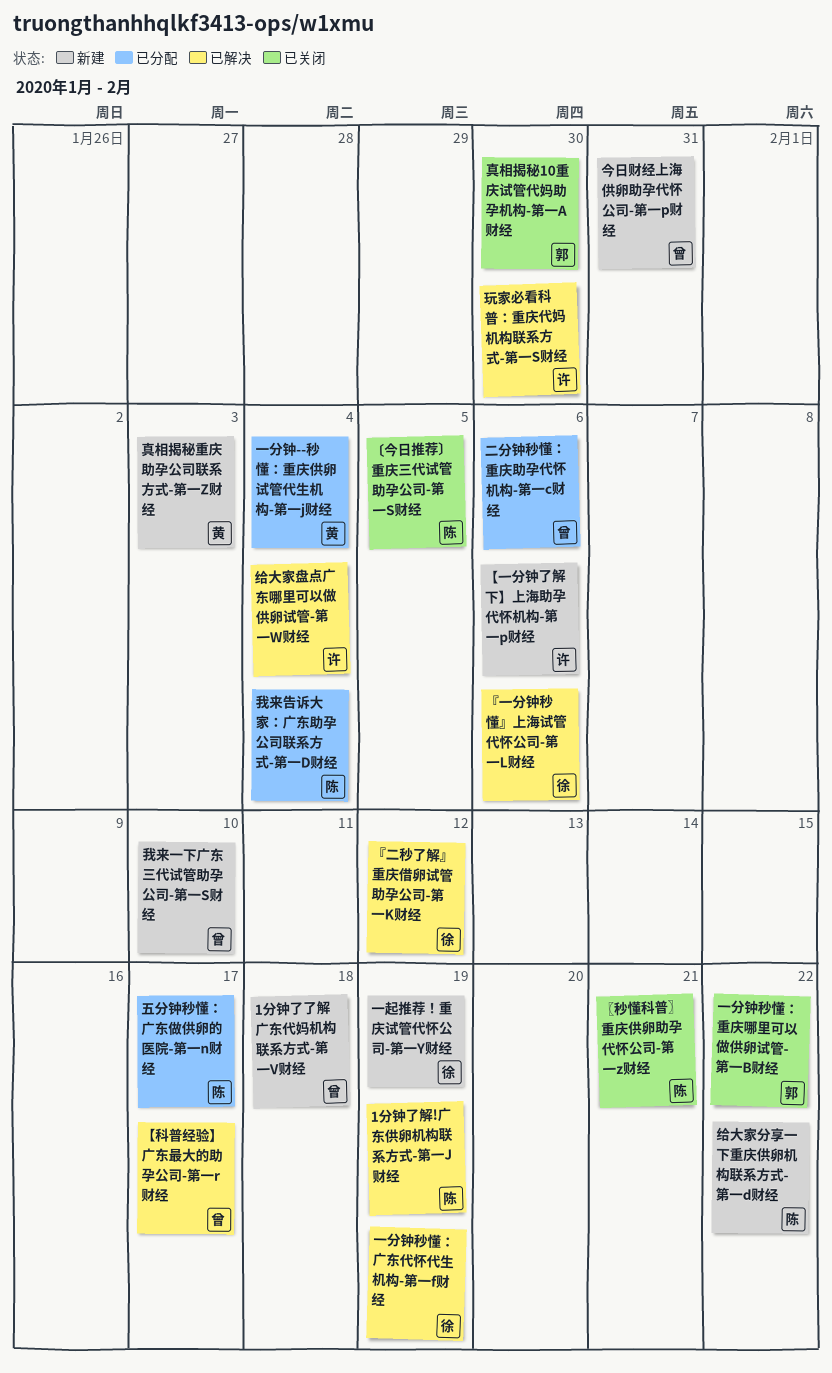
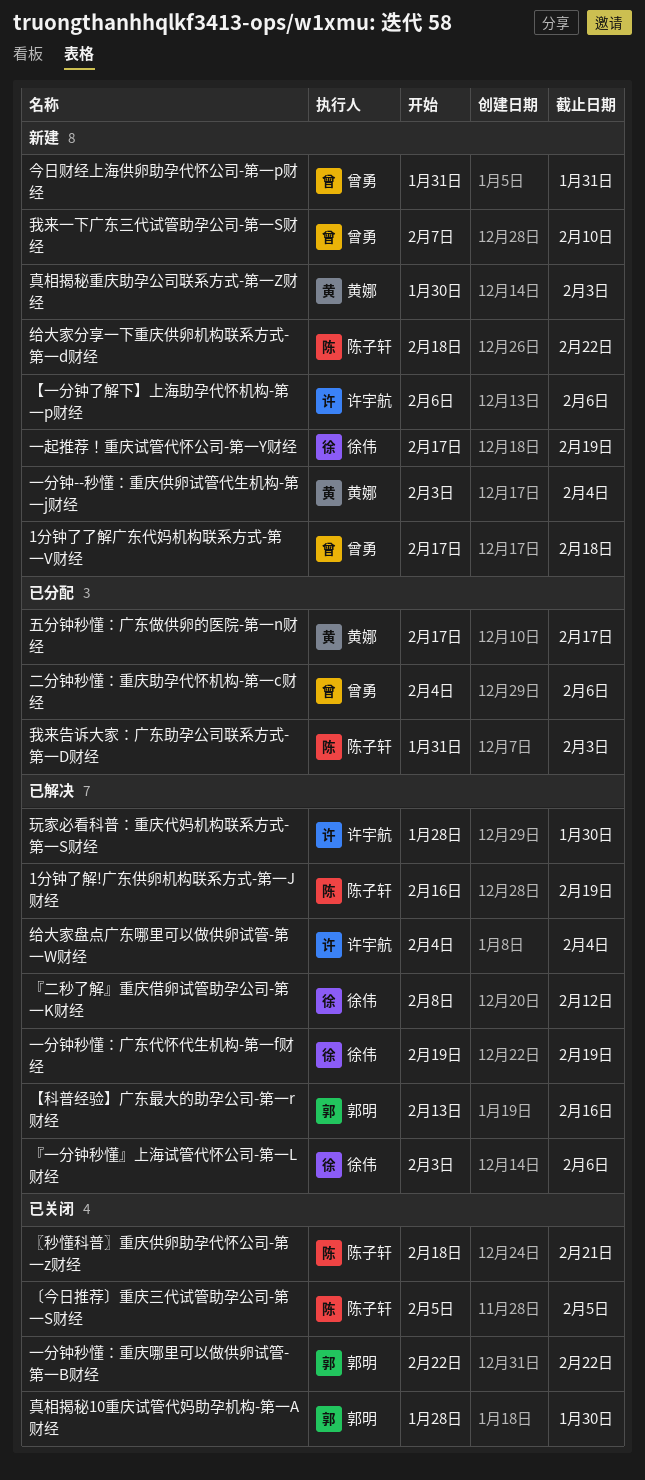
【科普经验】广东最大的助孕公司-第一r财经, owner: 曾勇 -> 郭明
【科普经验】广东最大的助孕公司-第一r财经, due: Feb 17 -> Feb 16
一分钟--秒懂：重庆供卵试管代生机构-第一j财经, status: 已分配 -> 新建
五分钟秒懂：广东做供卵的医院-第一n财经, owner: 陈子轩 -> 黄娜
我来告诉大家：广东助孕公司联系方式-第一D财经, due: Feb 4 -> Feb 3

